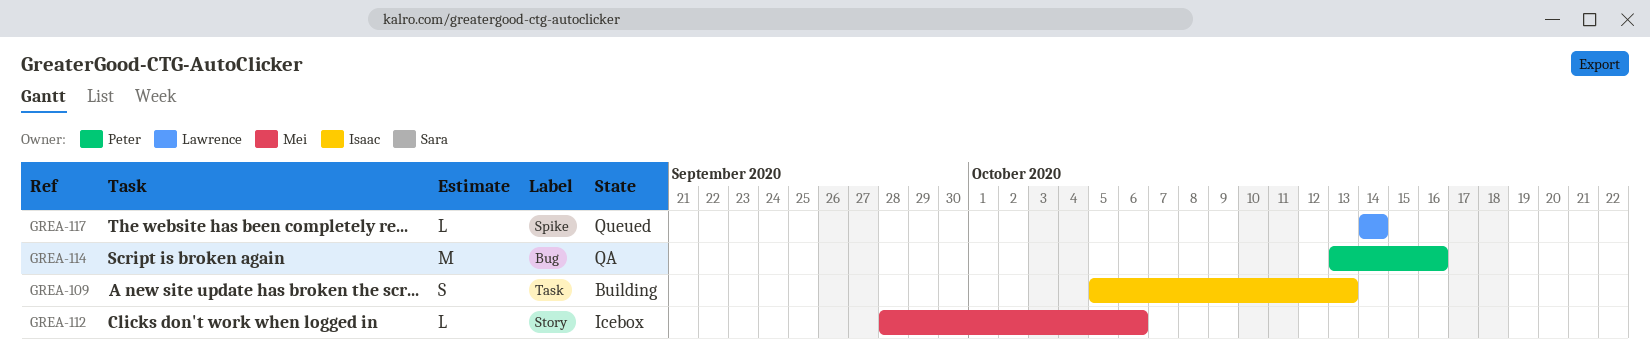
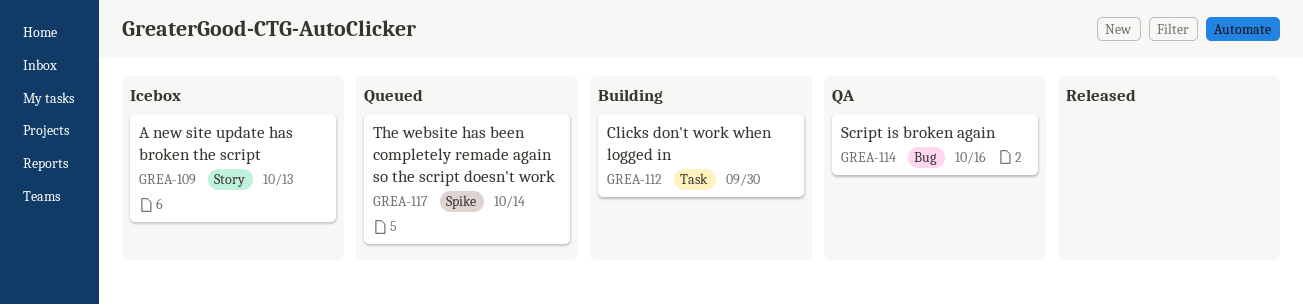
GREA-109, status: Building -> Icebox
GREA-109, label: Task -> Story
GREA-112, status: Icebox -> Building
GREA-112, label: Story -> Task
GREA-112, due: Oct 6 -> Sep 30

